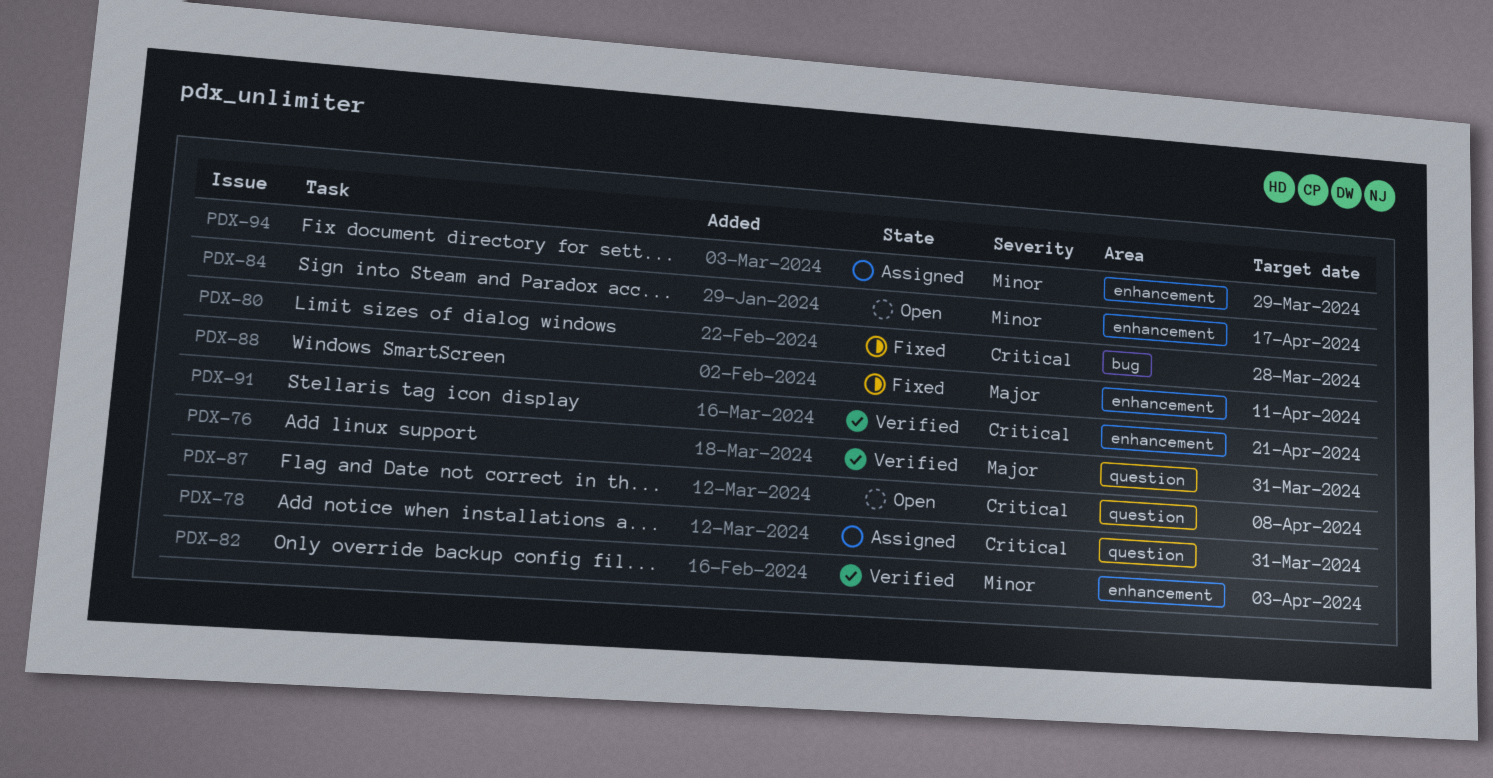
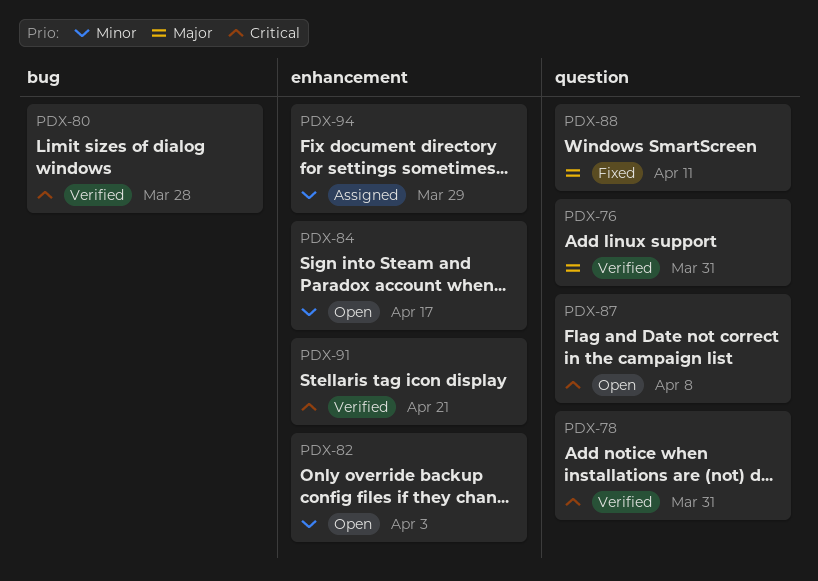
PDX-78, status: Assigned -> Verified
PDX-80, status: Fixed -> Verified
PDX-82, status: Verified -> Open
PDX-88, label: enhancement -> question

